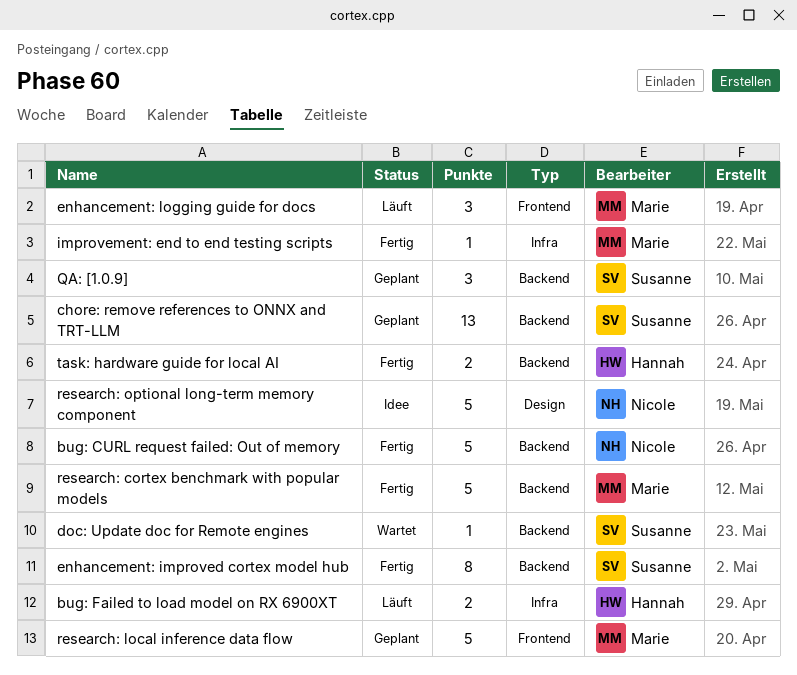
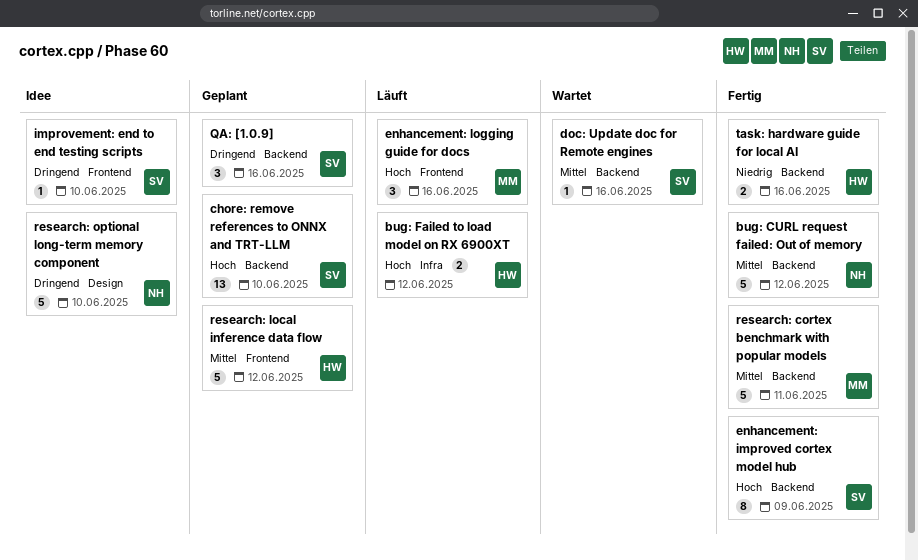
improvement: end to end testing scripts, status: Fertig -> Idee
improvement: end to end testing scripts, owner: Marie -> Susanne
improvement: end to end testing scripts, label: Infra -> Frontend
research: local inference data flow, owner: Marie -> Hannah

